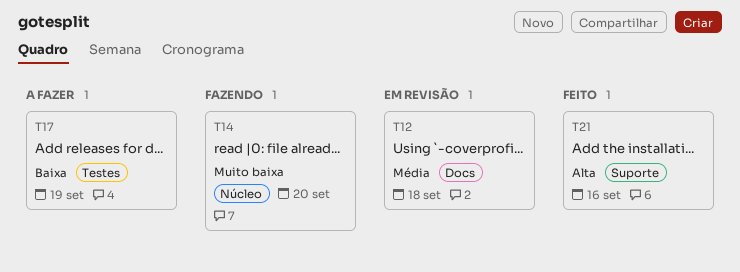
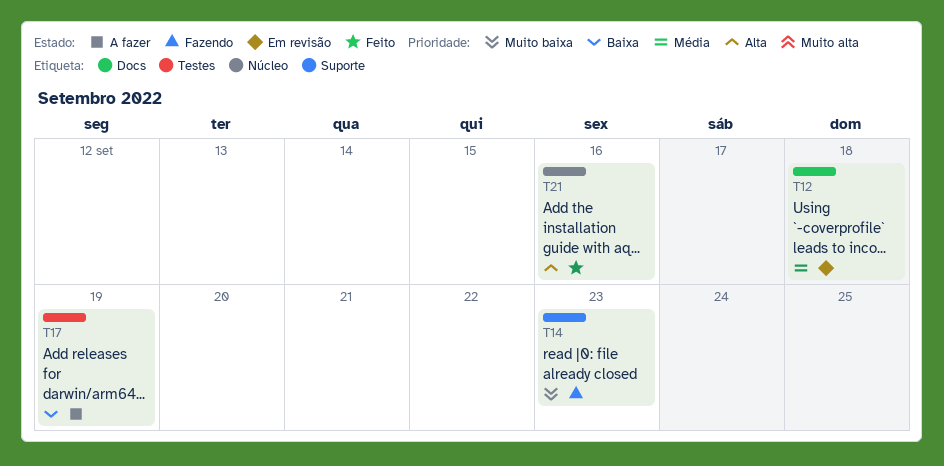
T14, label: Núcleo -> Suporte
T14, due: Sep 20 -> Sep 23
T21, label: Suporte -> Núcleo

